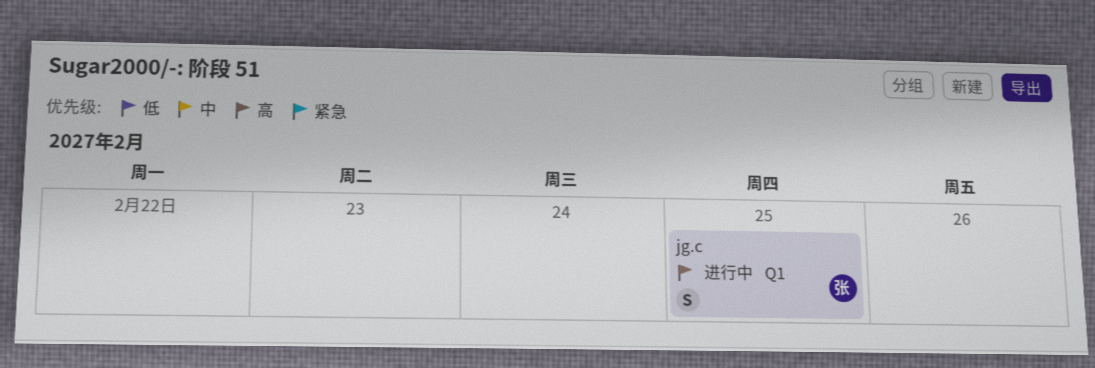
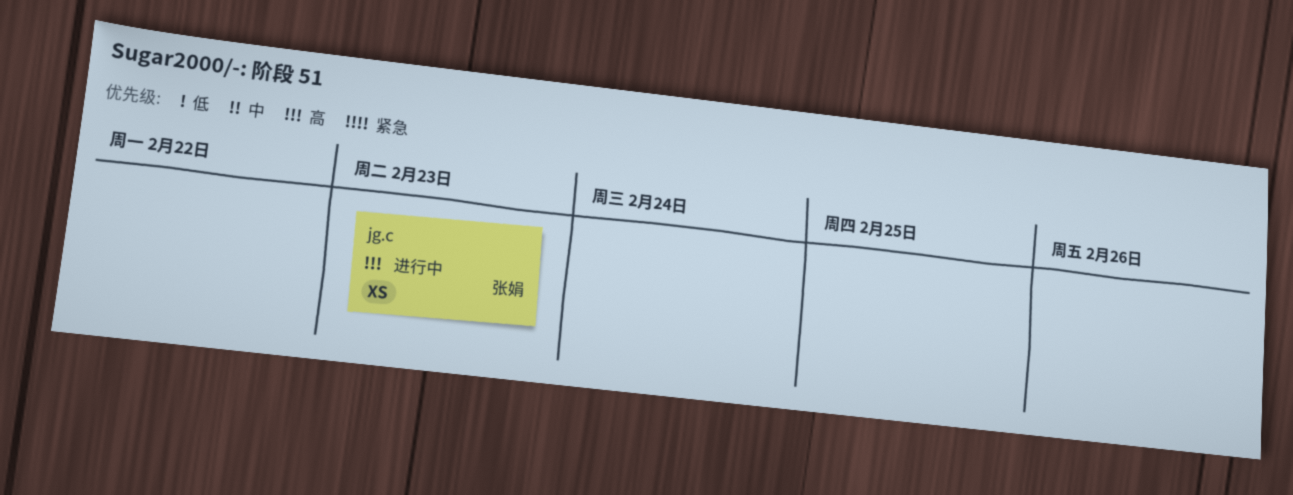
jg.c, estimate: S -> XS
jg.c, due: Feb 25 -> Feb 23

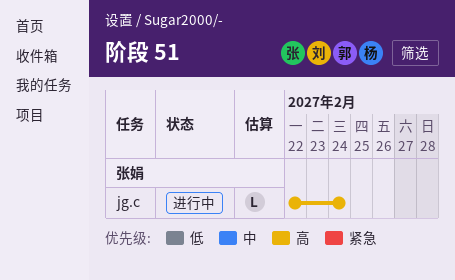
jg.c, estimate: XS -> L
jg.c, due: Feb 23 -> Feb 24

